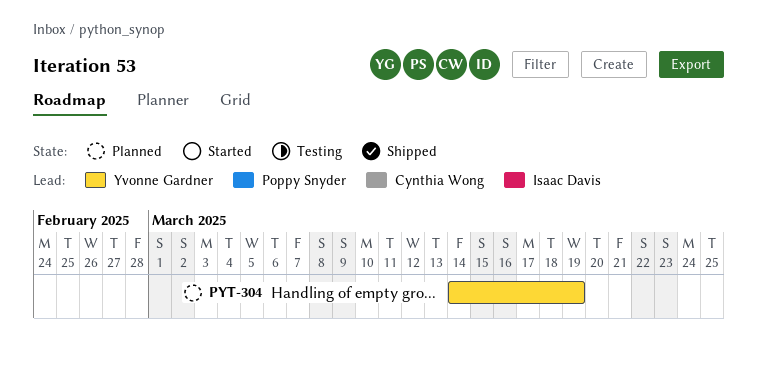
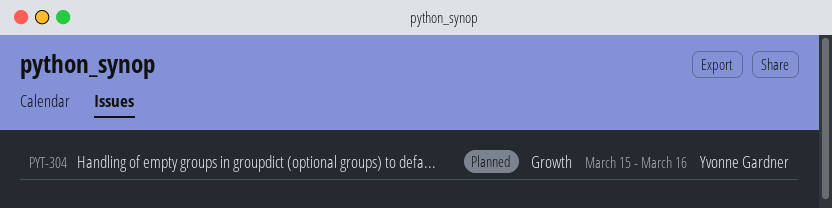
PYT-304, start: Mar 14 -> Mar 15
PYT-304, due: Mar 19 -> Mar 16

